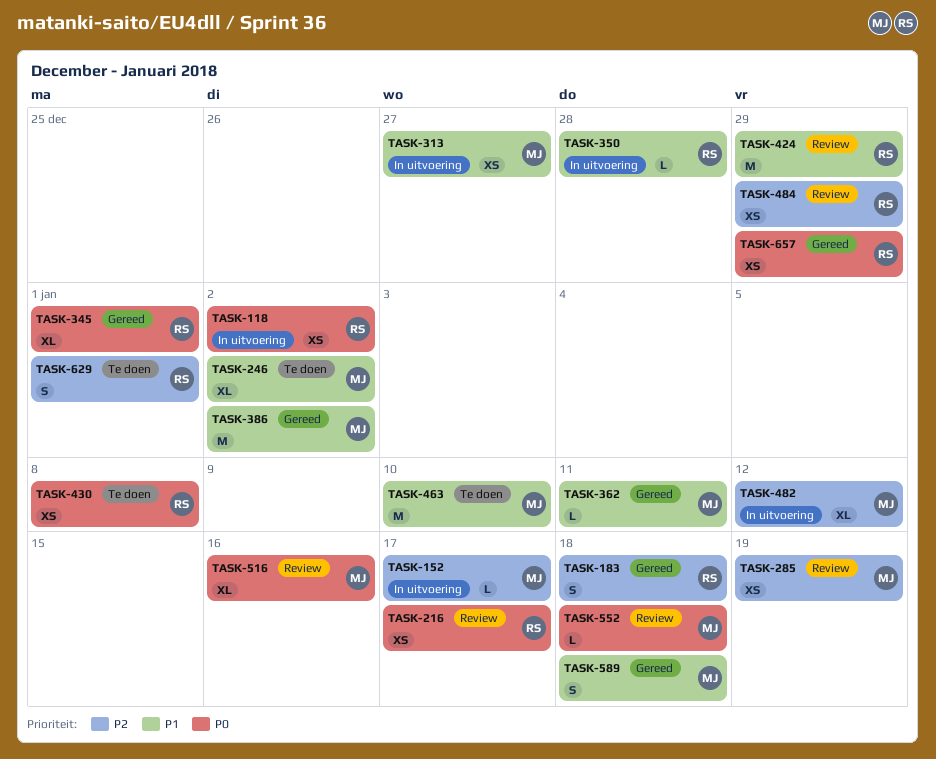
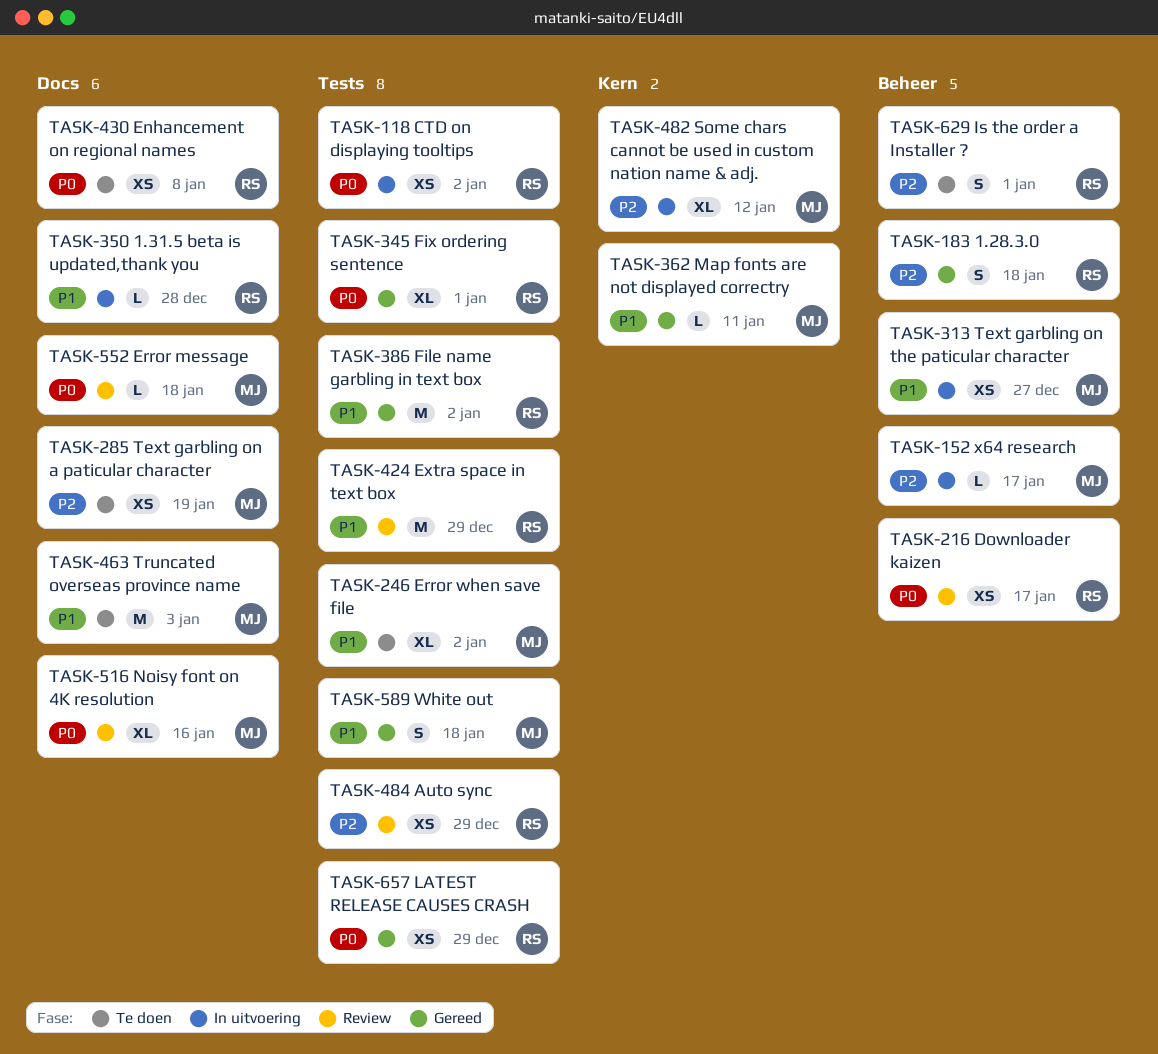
TASK-285, status: Review -> Te doen
TASK-386, owner: MJ -> RS
TASK-463, due: Jan 10 -> Jan 3

